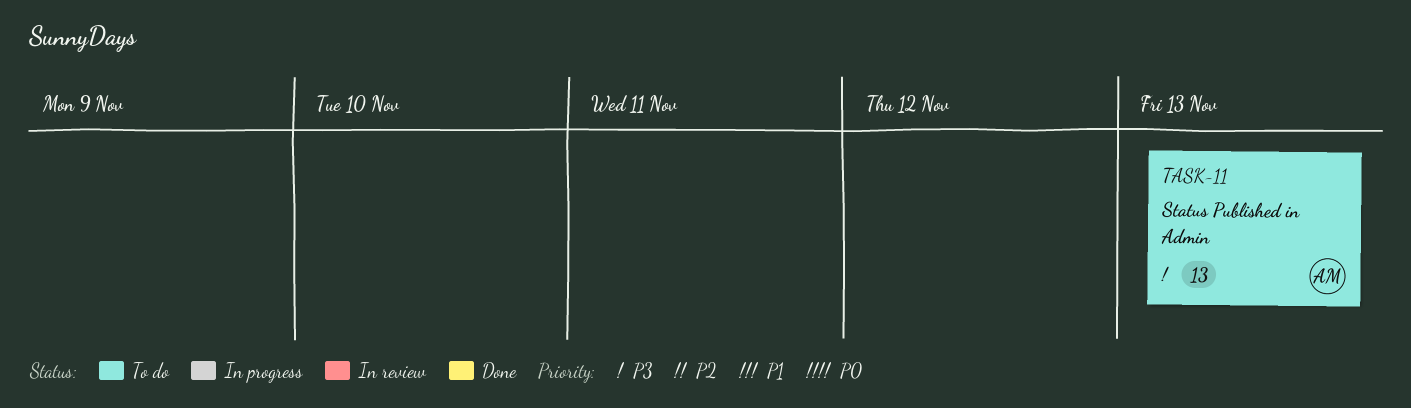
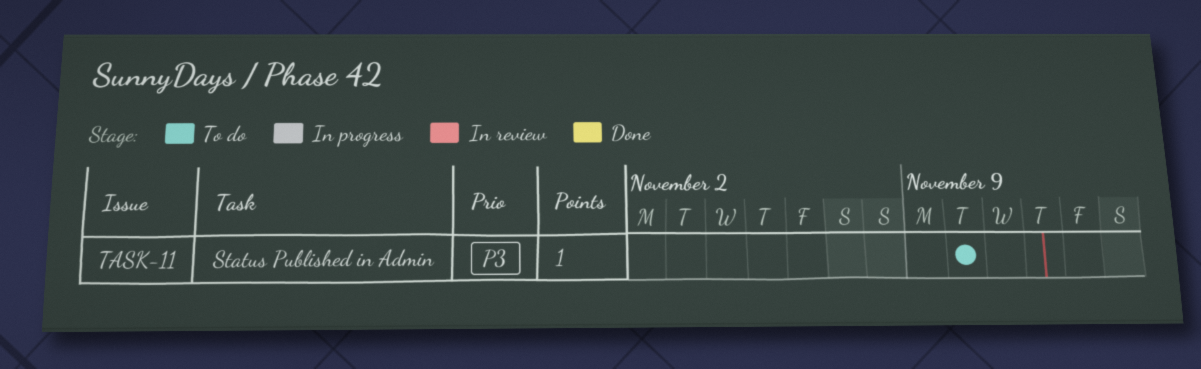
TASK-11, estimate: 13 -> 1
TASK-11, due: Nov 13 -> Nov 10

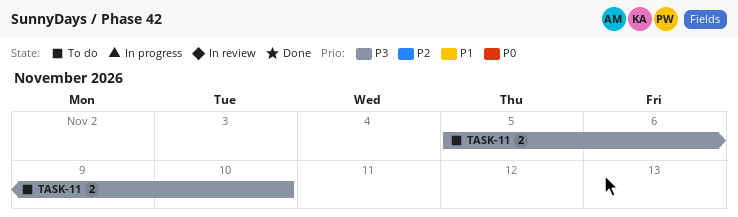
TASK-11, estimate: 1 -> 2
TASK-11, start: Nov 10 -> Nov 5

